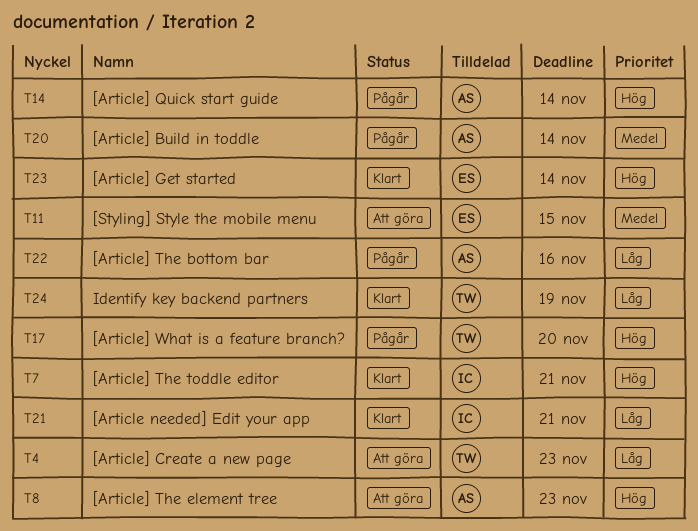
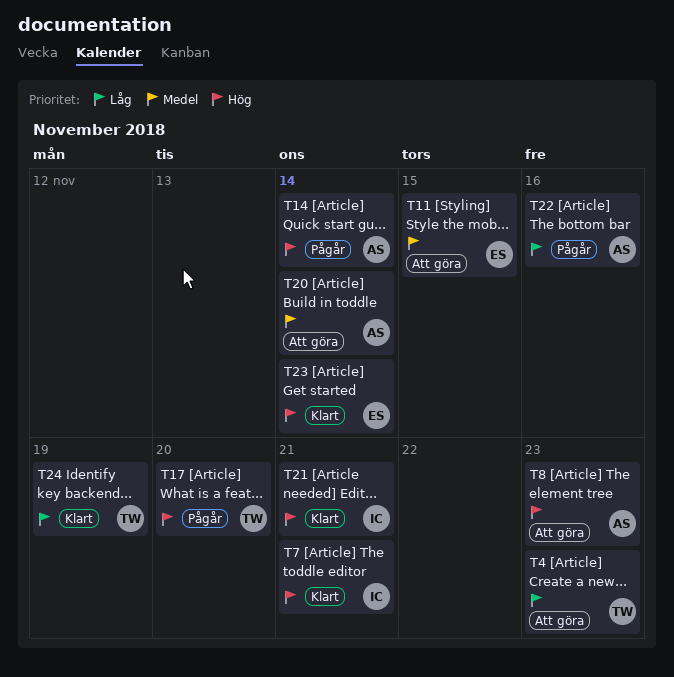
T20, status: Pågår -> Att göra
T21, priority: Låg -> Hög

